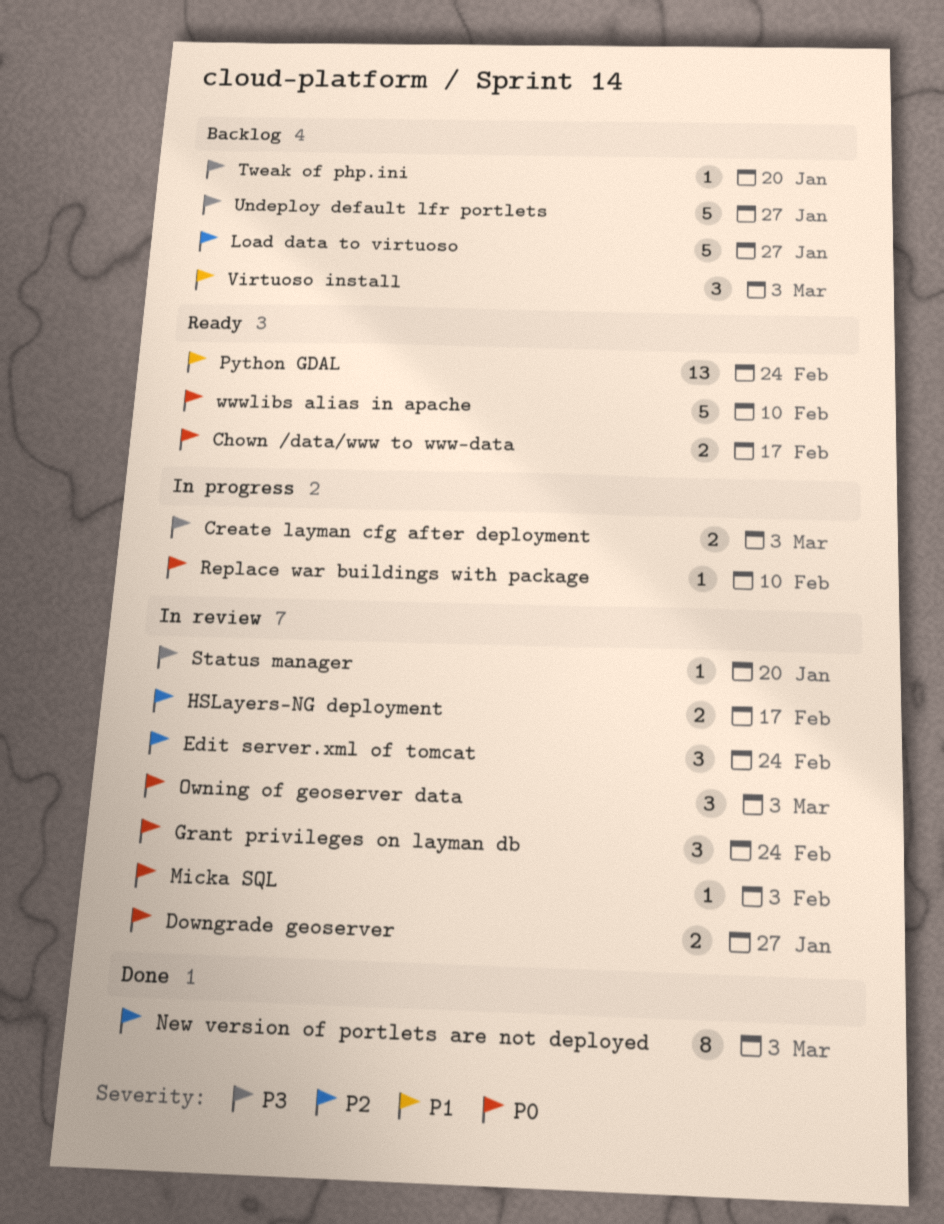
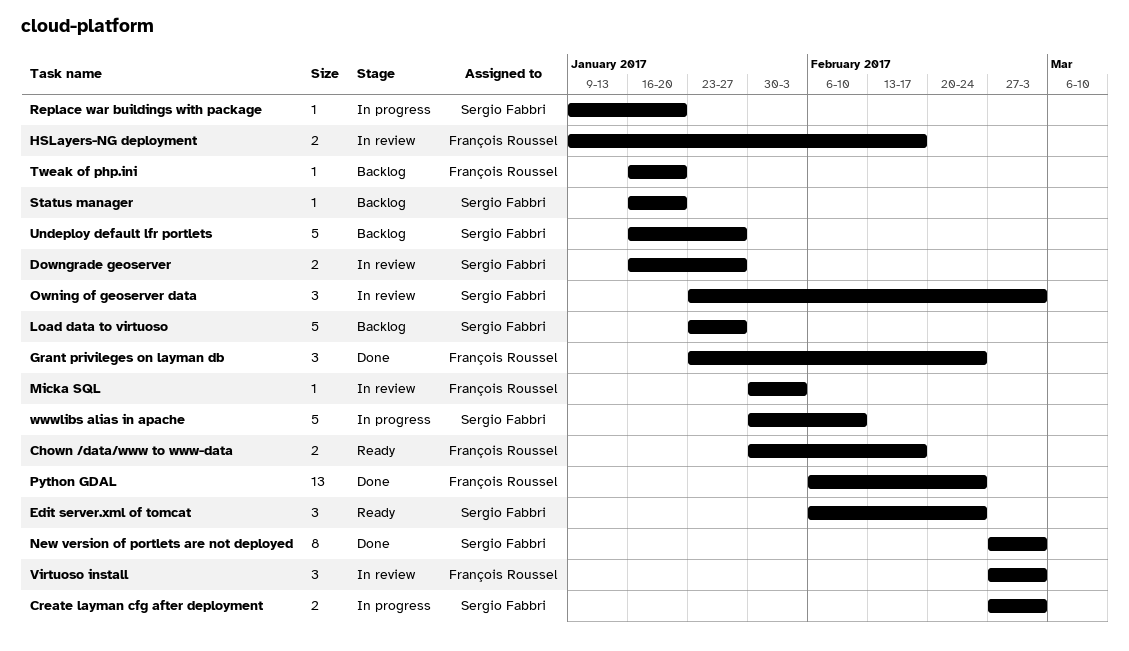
Edit server.xml of tomcat, status: In review -> Ready
Grant privileges on layman db, status: In review -> Done
Python GDAL, status: Ready -> Done
Replace war buildings with package, due: Feb 10 -> Jan 20
Status manager, status: In review -> Backlog
Virtuoso install, status: Backlog -> In review
wwwlibs alias in apache, status: Ready -> In progress

